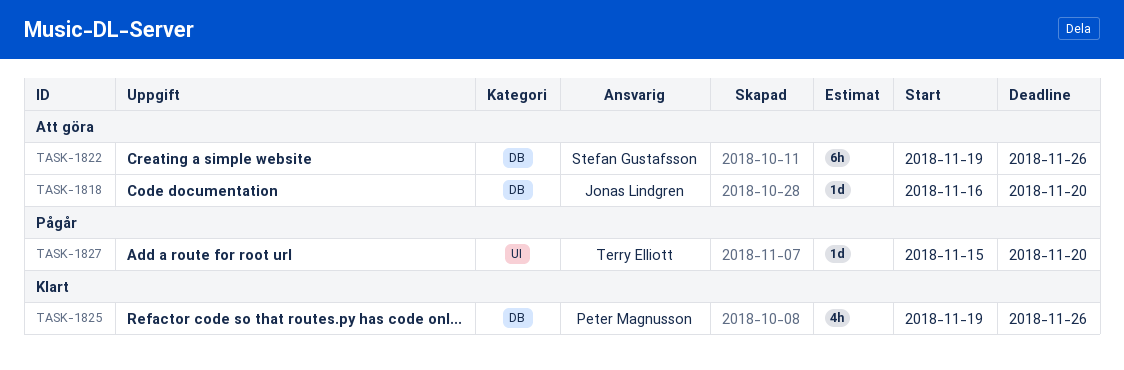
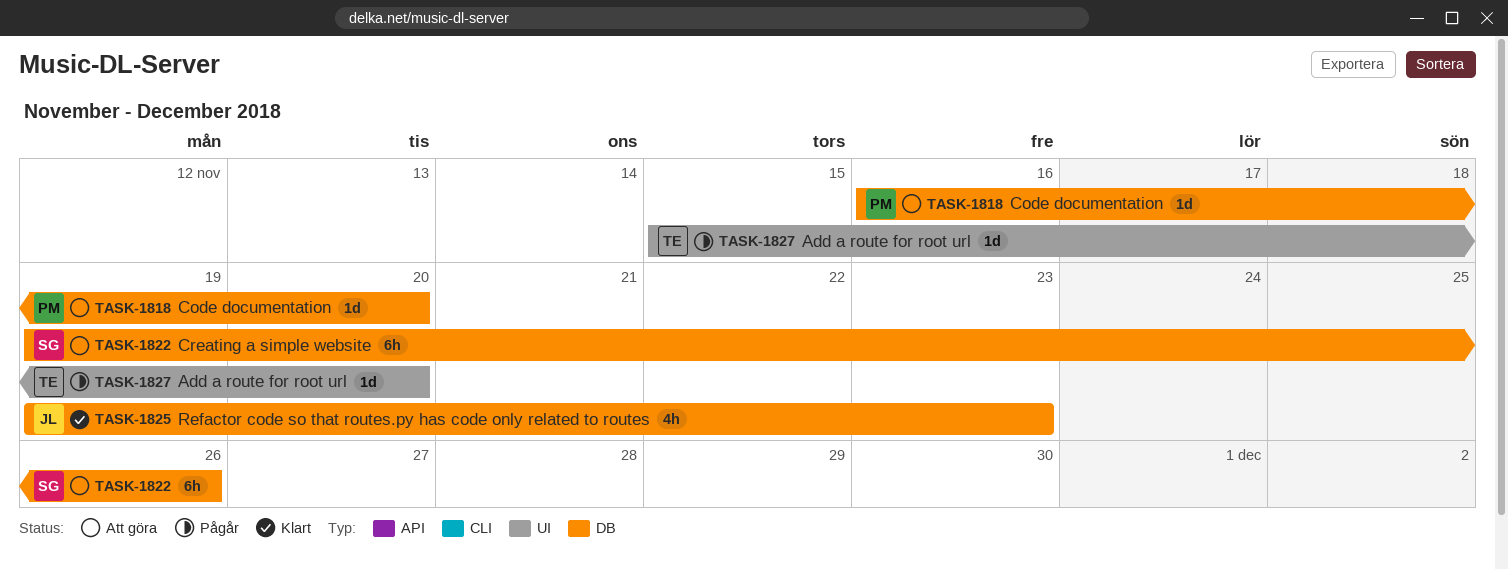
TASK-1818, owner: Jonas Lindgren -> Peter Magnusson
TASK-1825, owner: Peter Magnusson -> Jonas Lindgren
TASK-1825, due: Nov 26 -> Nov 23

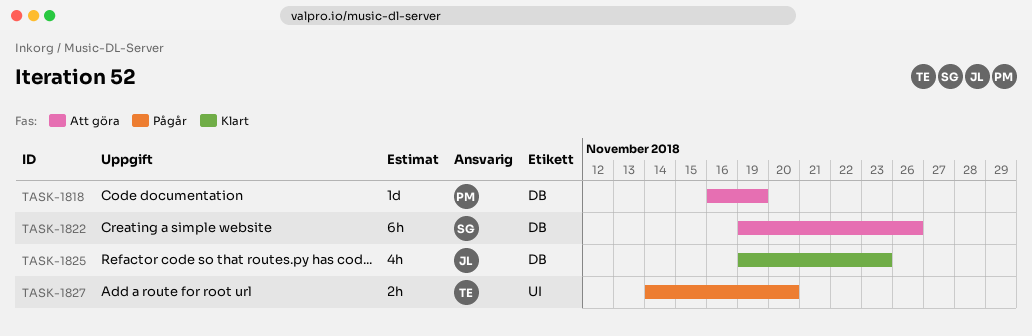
TASK-1818, due: Nov 20 -> Nov 19
TASK-1827, estimate: 1d -> 2h
TASK-1827, start: Nov 15 -> Nov 14

